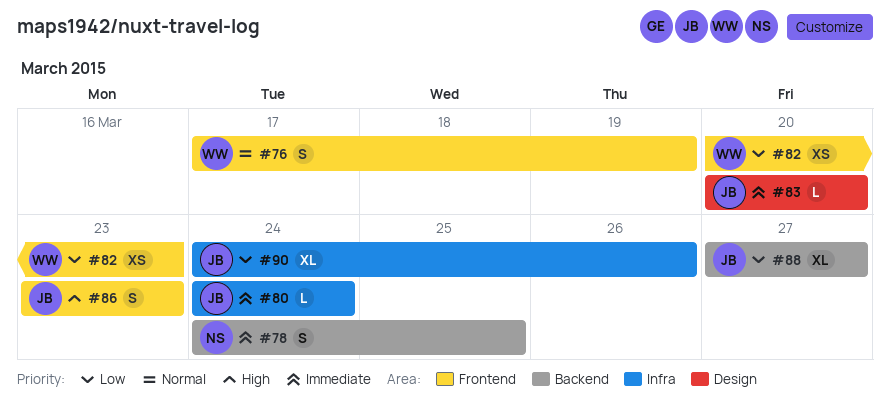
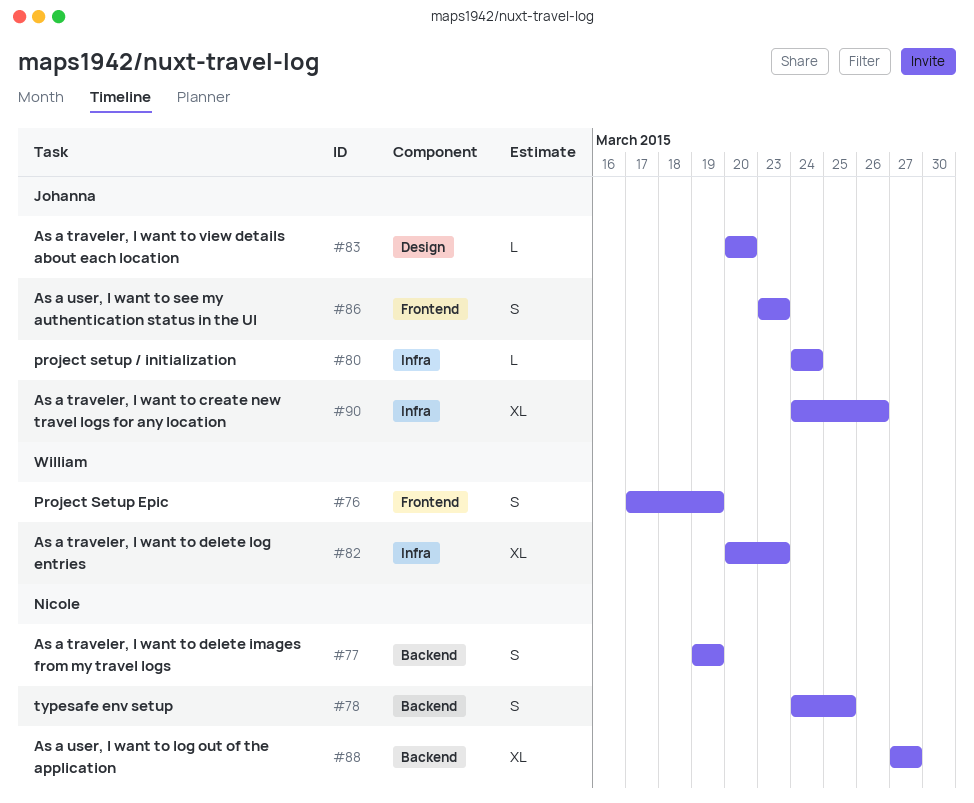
#77: none -> present
#82, label: Frontend -> Infra
#82, estimate: XS -> XL
#88, owner: Johanna -> Nicole

